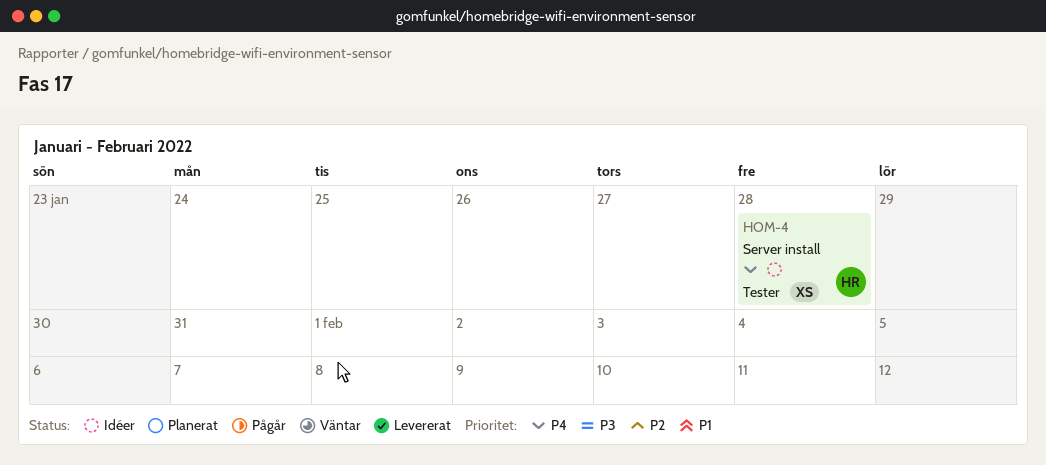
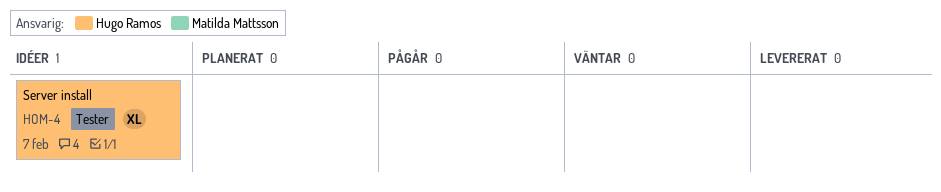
HOM-4, estimate: XS -> XL
HOM-4, due: Jan 28 -> Feb 7

